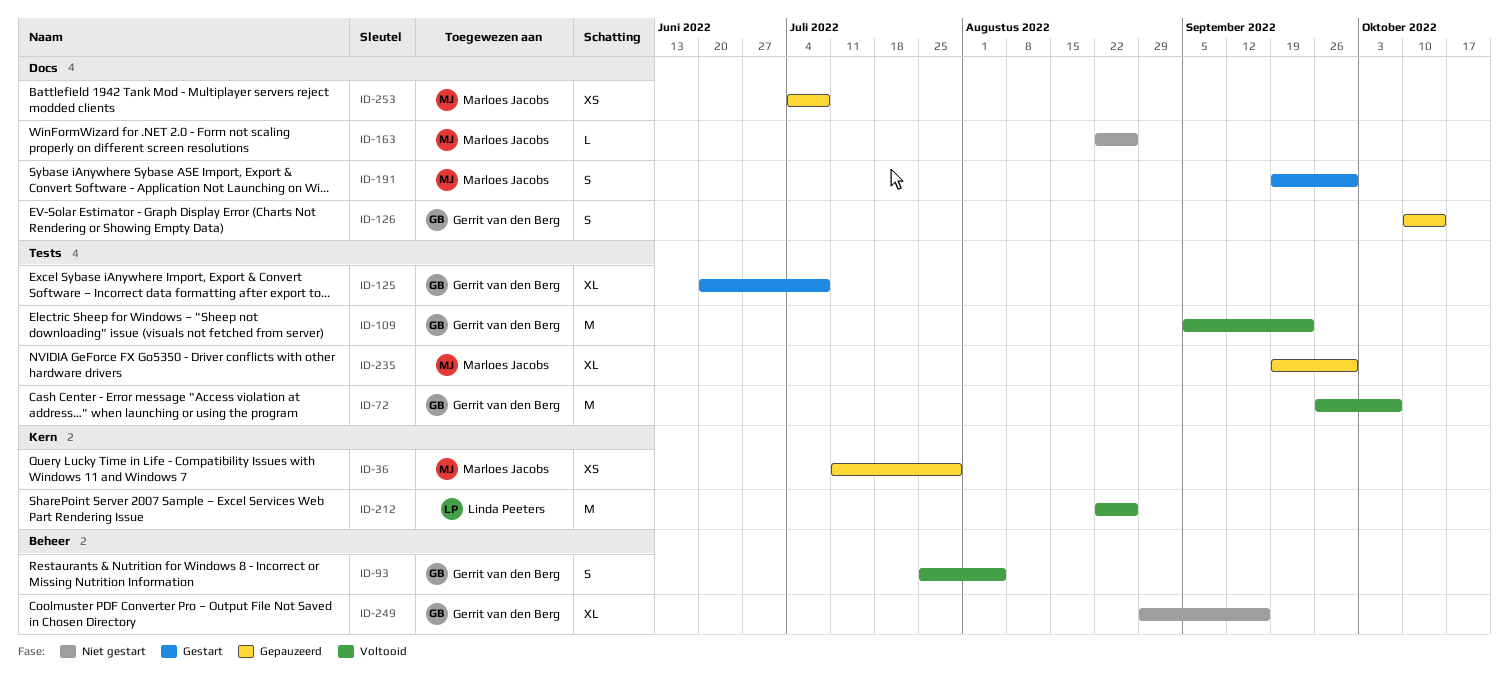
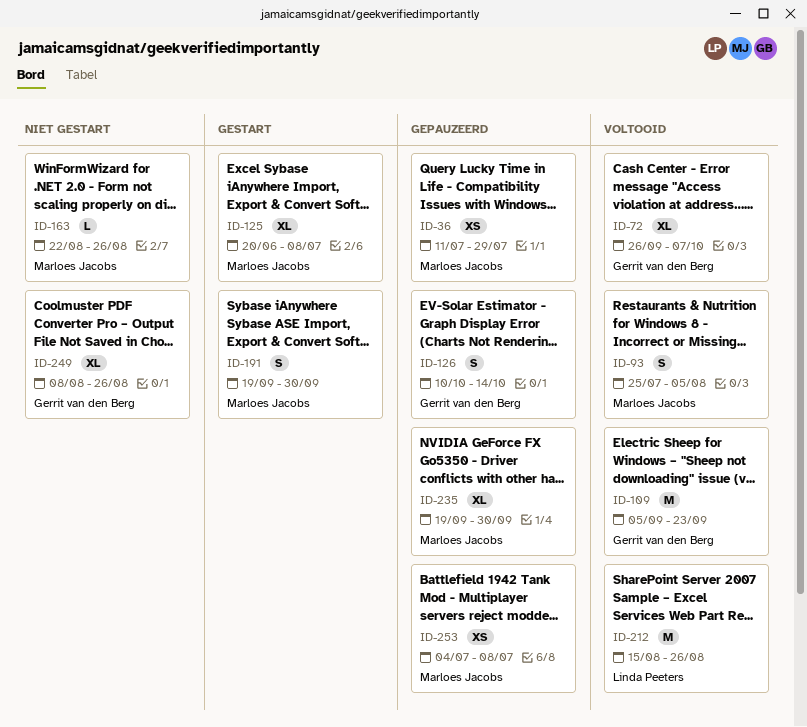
ID-72, estimate: M -> XL
ID-93, owner: Gerrit van den Berg -> Marloes Jacobs
ID-125, owner: Gerrit van den Berg -> Marloes Jacobs
ID-212, start: Aug 22 -> Aug 15
ID-249, start: Aug 29 -> Aug 8
ID-249, due: Sep 16 -> Aug 26

